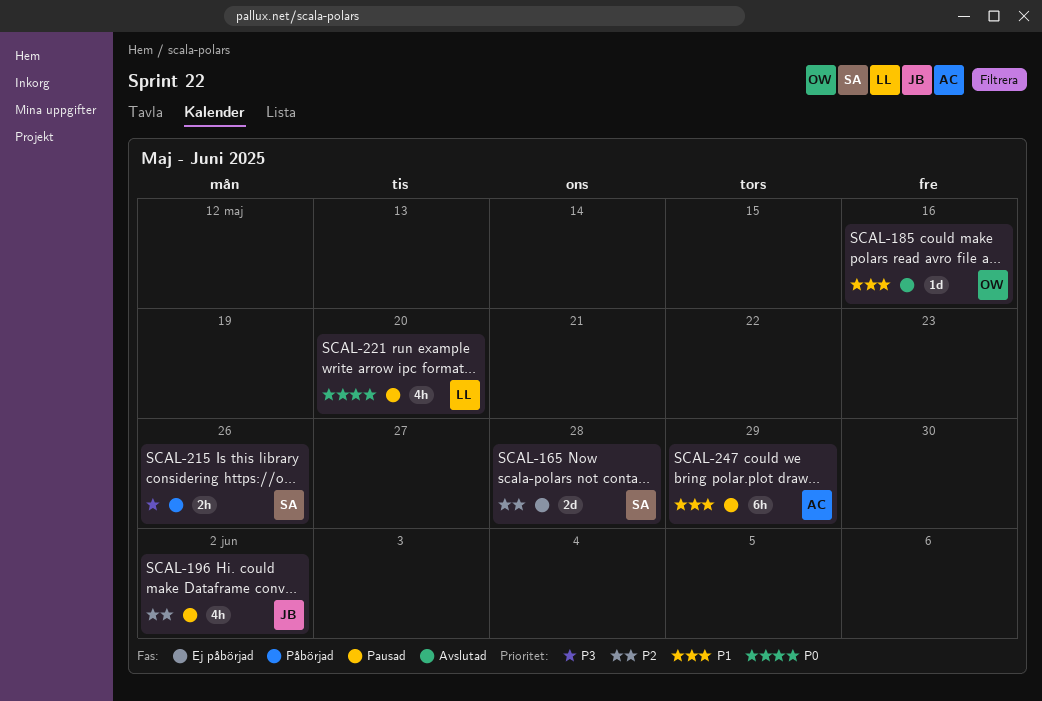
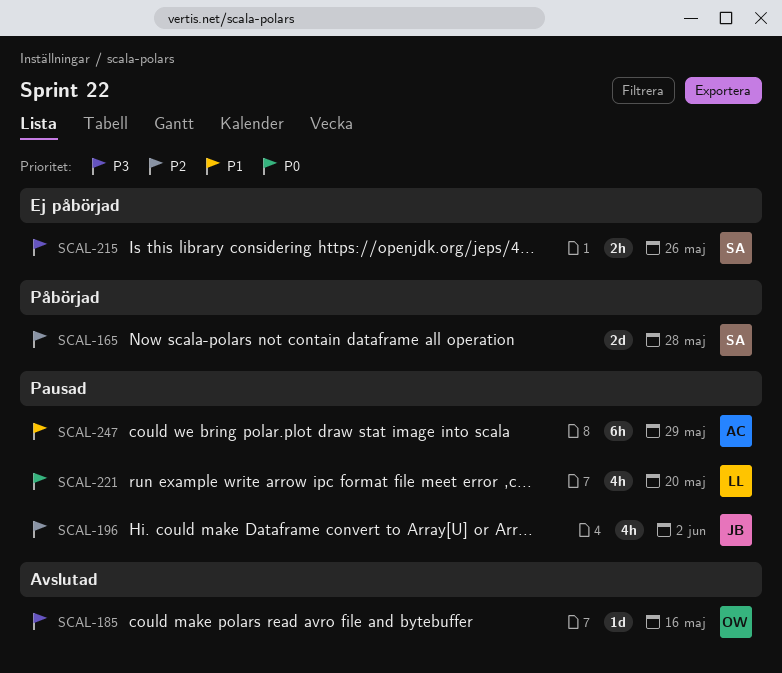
SCAL-165, status: Ej påbörjad -> Påbörjad
SCAL-185, priority: P1 -> P3
SCAL-215, status: Påbörjad -> Ej påbörjad

